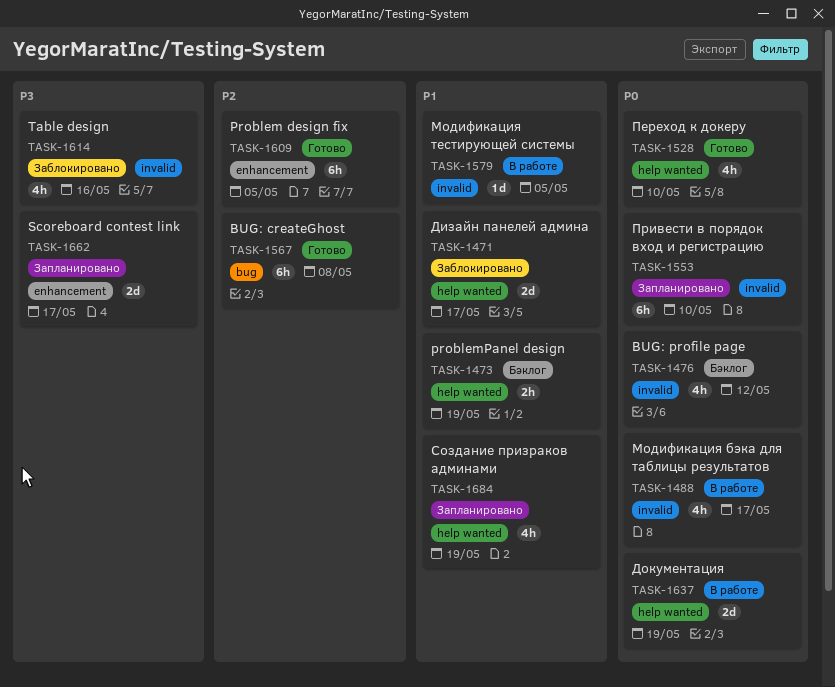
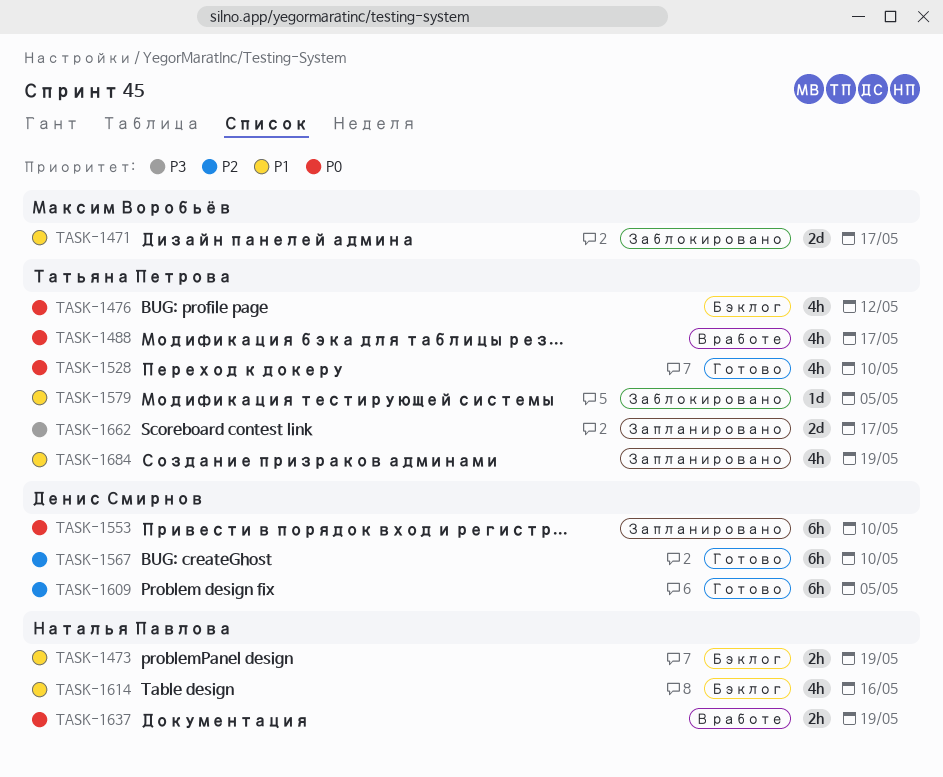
TASK-1567, due: May 8 -> May 10
TASK-1579, status: В работе -> Заблокировано
TASK-1614, status: Заблокировано -> Бэклог
TASK-1614, priority: P3 -> P1
TASK-1637, estimate: 2d -> 2h

